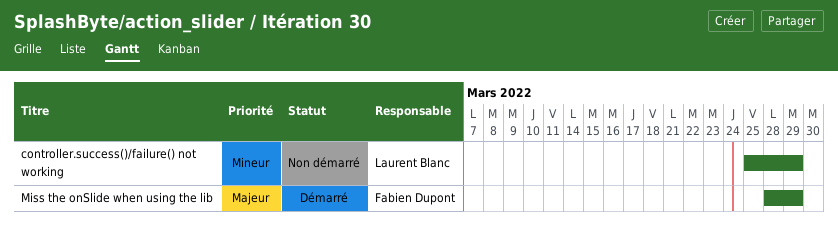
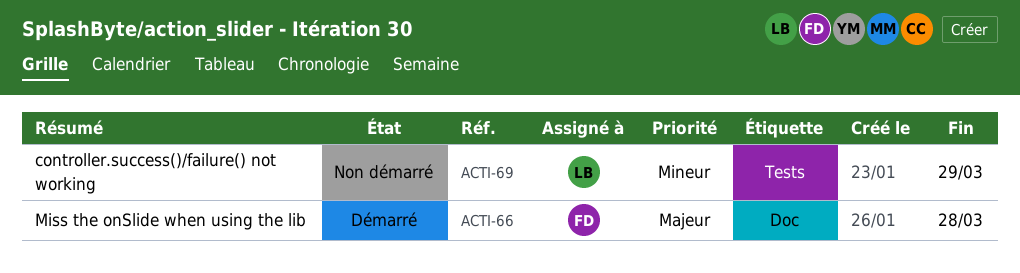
Miss the onSlide when using the lib, due: Mar 29 -> Mar 28

